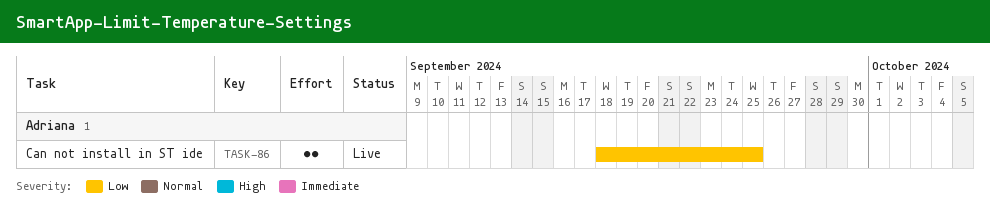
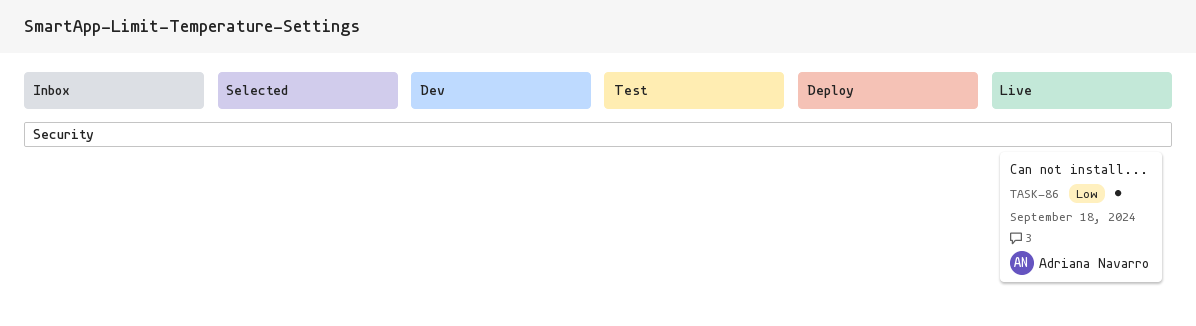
TASK-86, estimate: 2 -> 1
TASK-86, due: Sep 25 -> Sep 18

